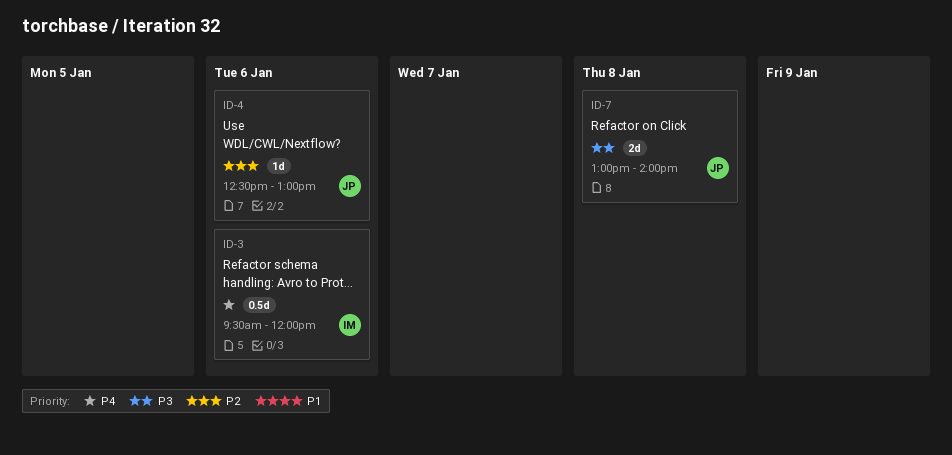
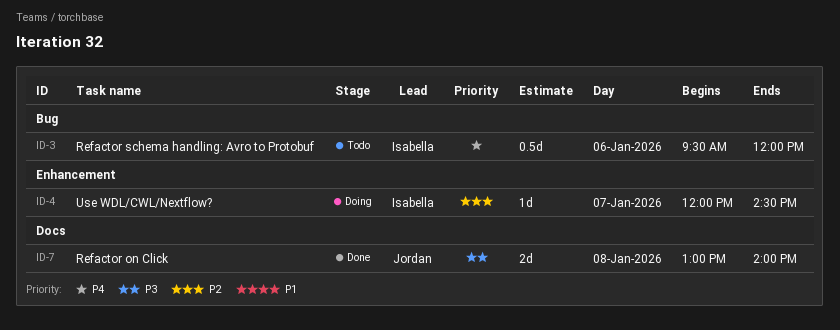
ID-4, owner: Jordan -> Isabella
ID-4, day: Jan 6 -> Jan 7
ID-4, begins: 12:30 -> 12:00
ID-4, ends: 13:00 -> 14:30

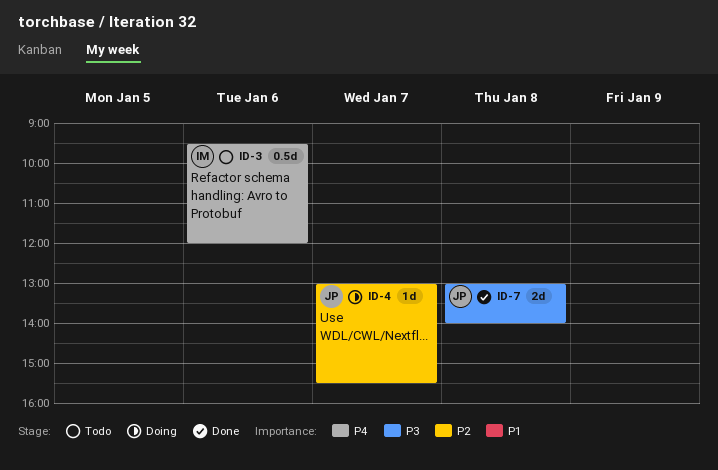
ID-4, owner: Isabella -> Jordan
ID-4, begins: 12:00 -> 13:00
ID-4, ends: 14:30 -> 15:30

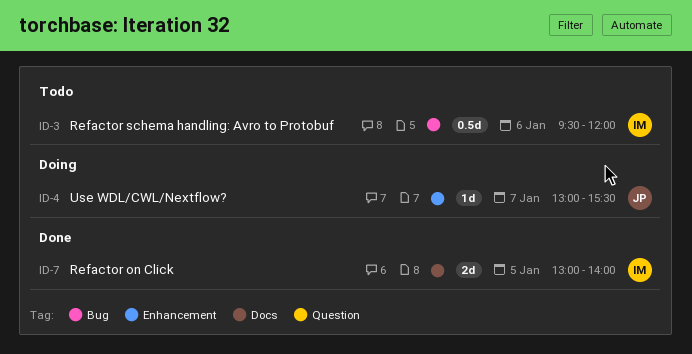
ID-7, owner: JP -> IM
ID-7, day: Jan 8 -> Jan 5

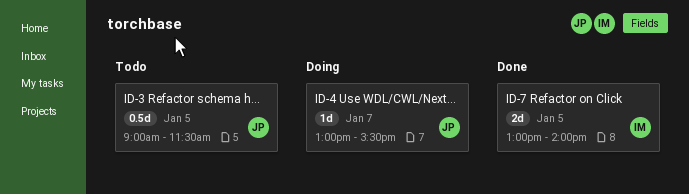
ID-3, owner: IM -> JP
ID-3, day: Jan 6 -> Jan 5
ID-3, begins: 09:30 -> 09:00
ID-3, ends: 12:00 -> 11:30

